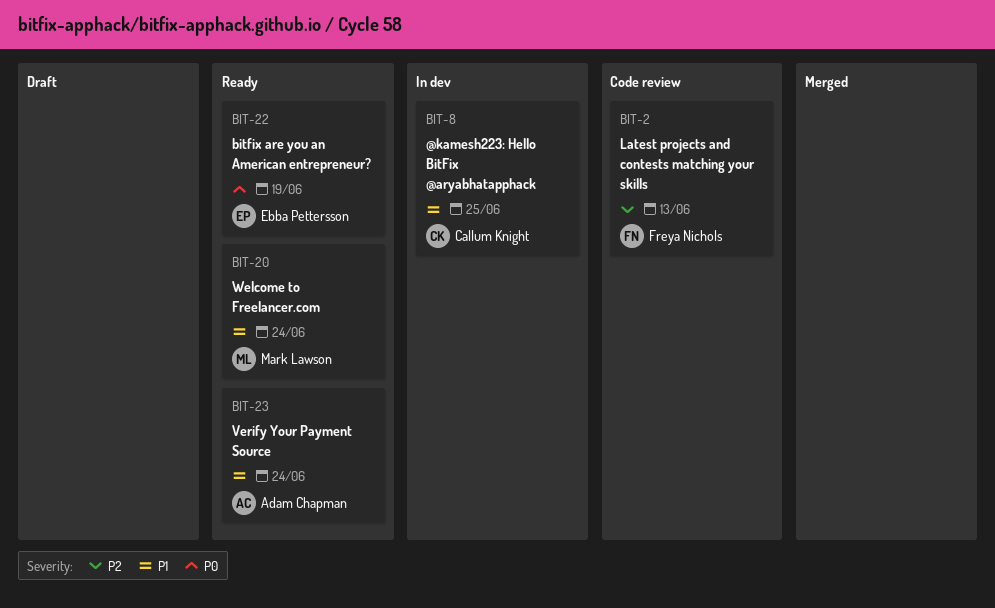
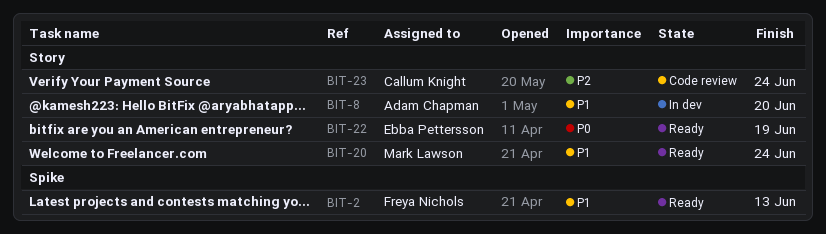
BIT-2, status: Code review -> Ready
BIT-2, priority: P2 -> P1
BIT-8, owner: Callum Knight -> Adam Chapman
BIT-8, due: Jun 25 -> Jun 20
BIT-23, status: Ready -> Code review
BIT-23, owner: Adam Chapman -> Callum Knight
BIT-23, priority: P1 -> P2

